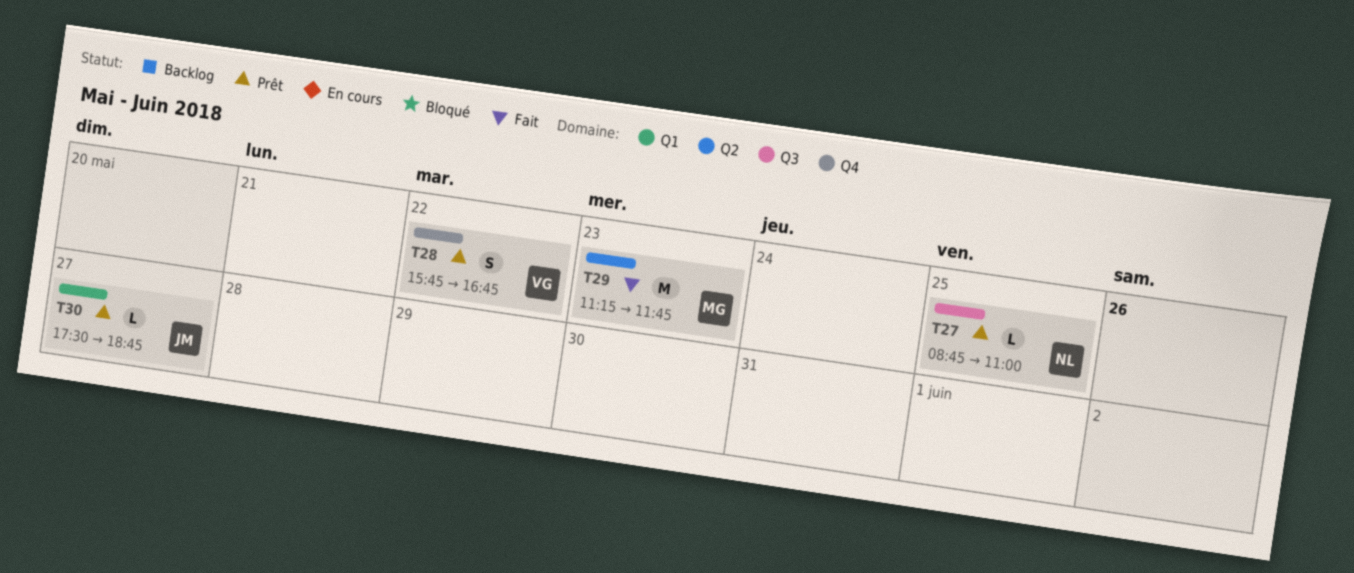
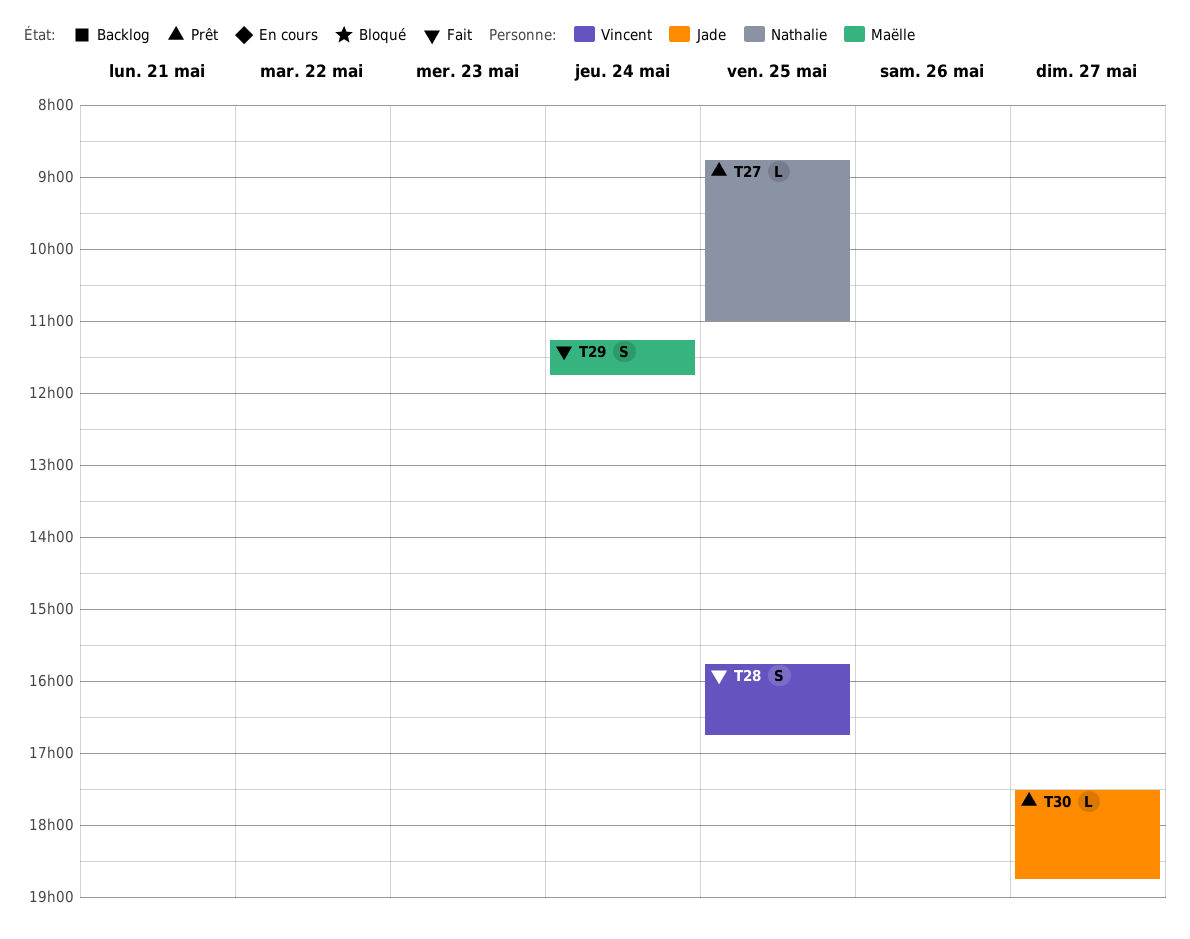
T28, status: Prêt -> Fait
T28, day: May 22 -> May 25
T29, estimate: M -> S
T29, day: May 23 -> May 24

